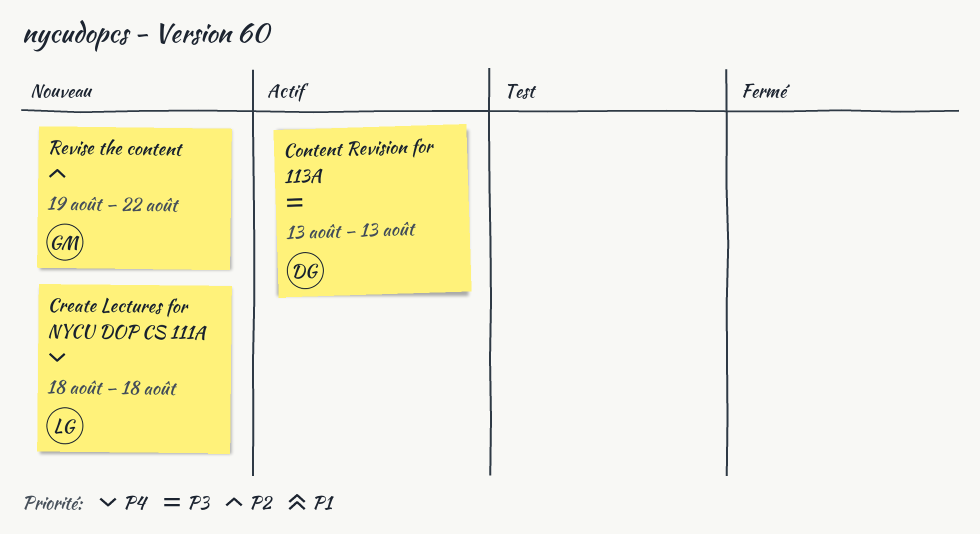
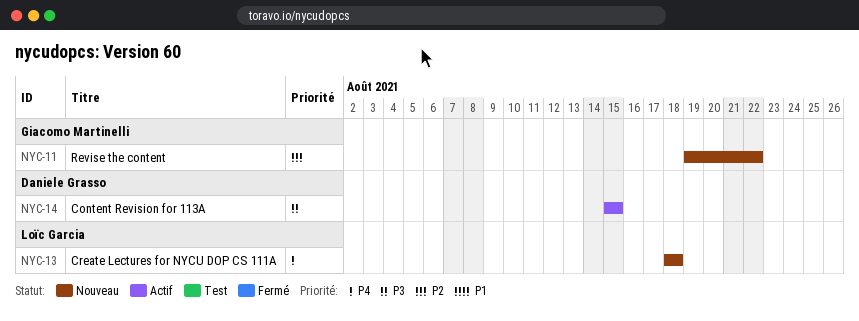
Content Revision for 113A, start: Aug 13 -> Aug 15
Content Revision for 113A, due: Aug 13 -> Aug 15

